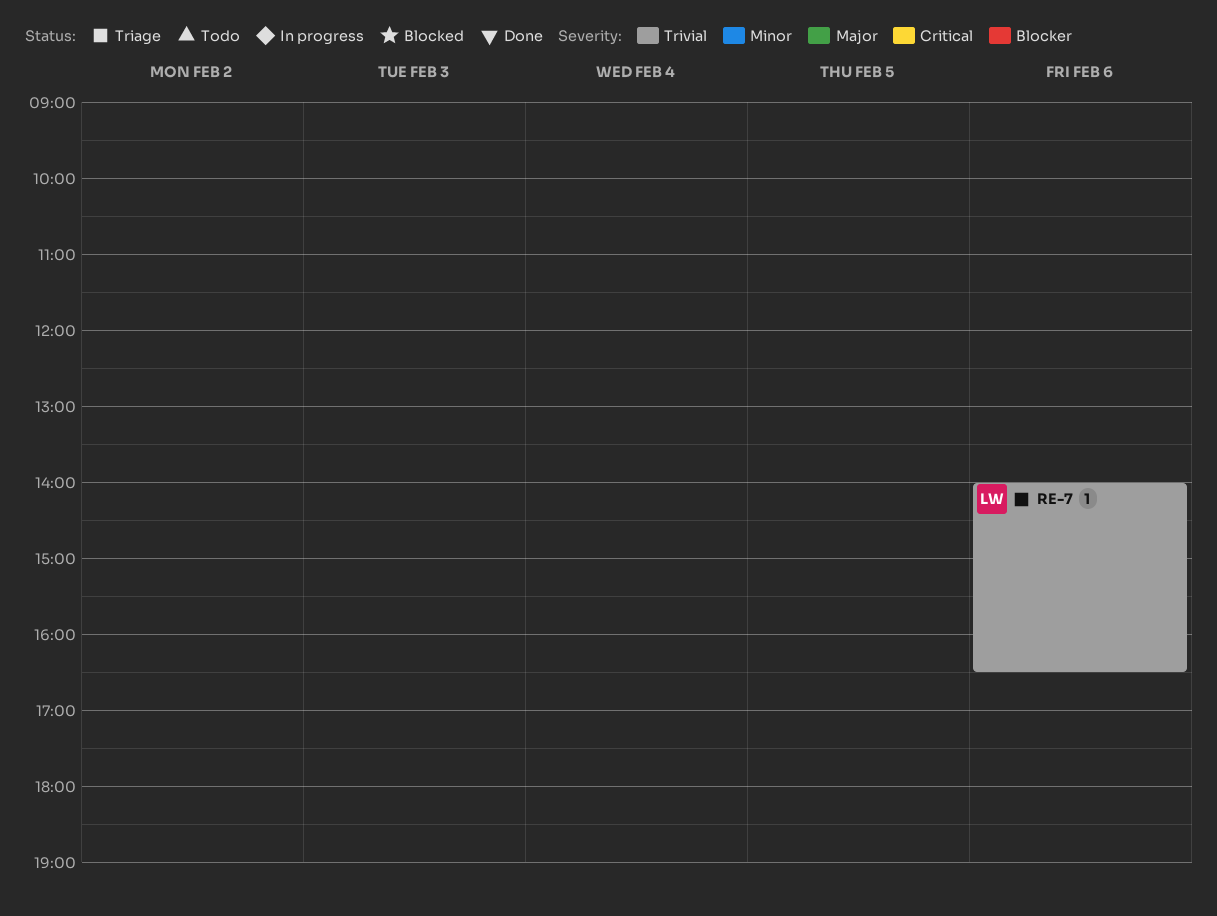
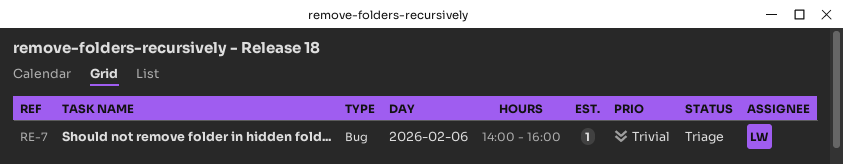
RE-7, ends: 16:30 -> 16:00

